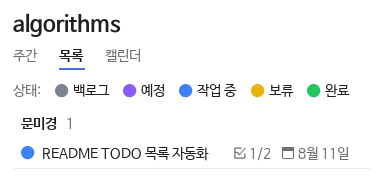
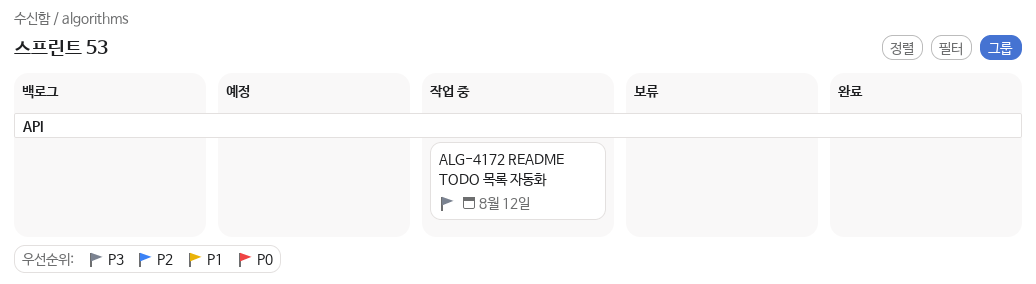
README TODO 목록 자동화, due: Aug 11 -> Aug 12

